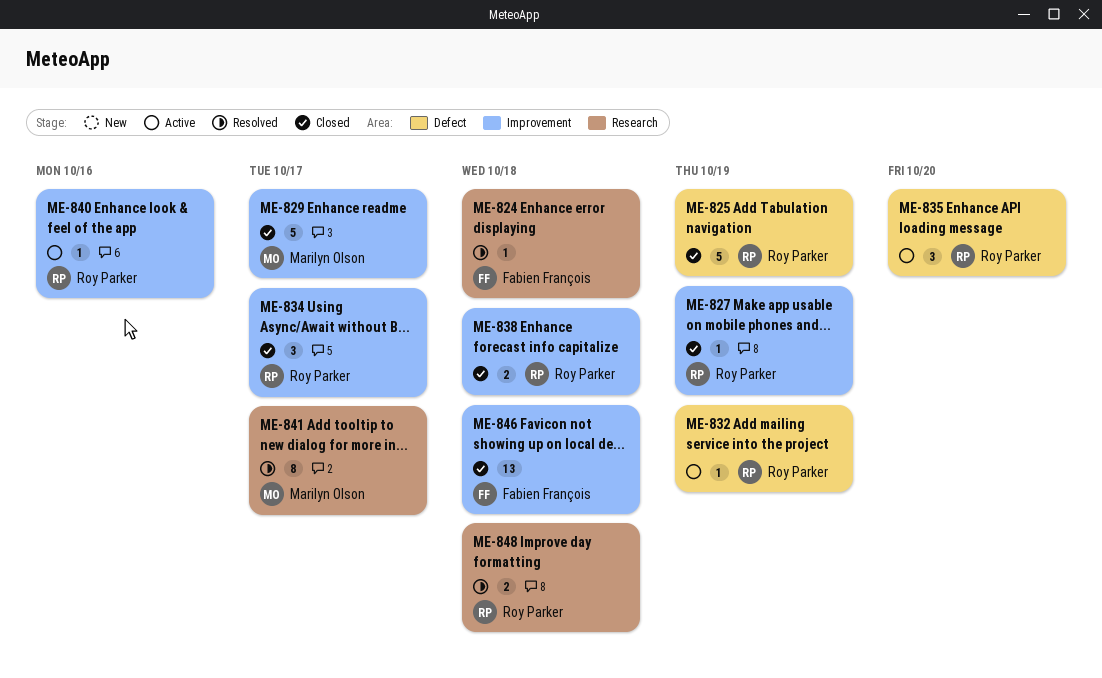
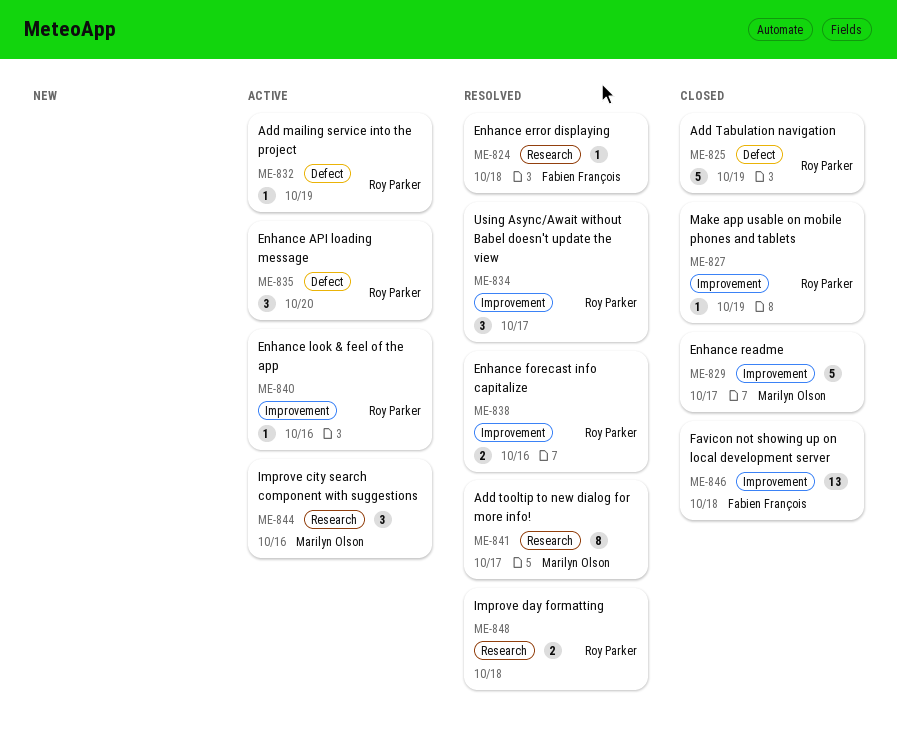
ME-834, status: Closed -> Resolved
ME-838, status: Closed -> Resolved
ME-838, due: Oct 18 -> Oct 16
ME-844: none -> present

